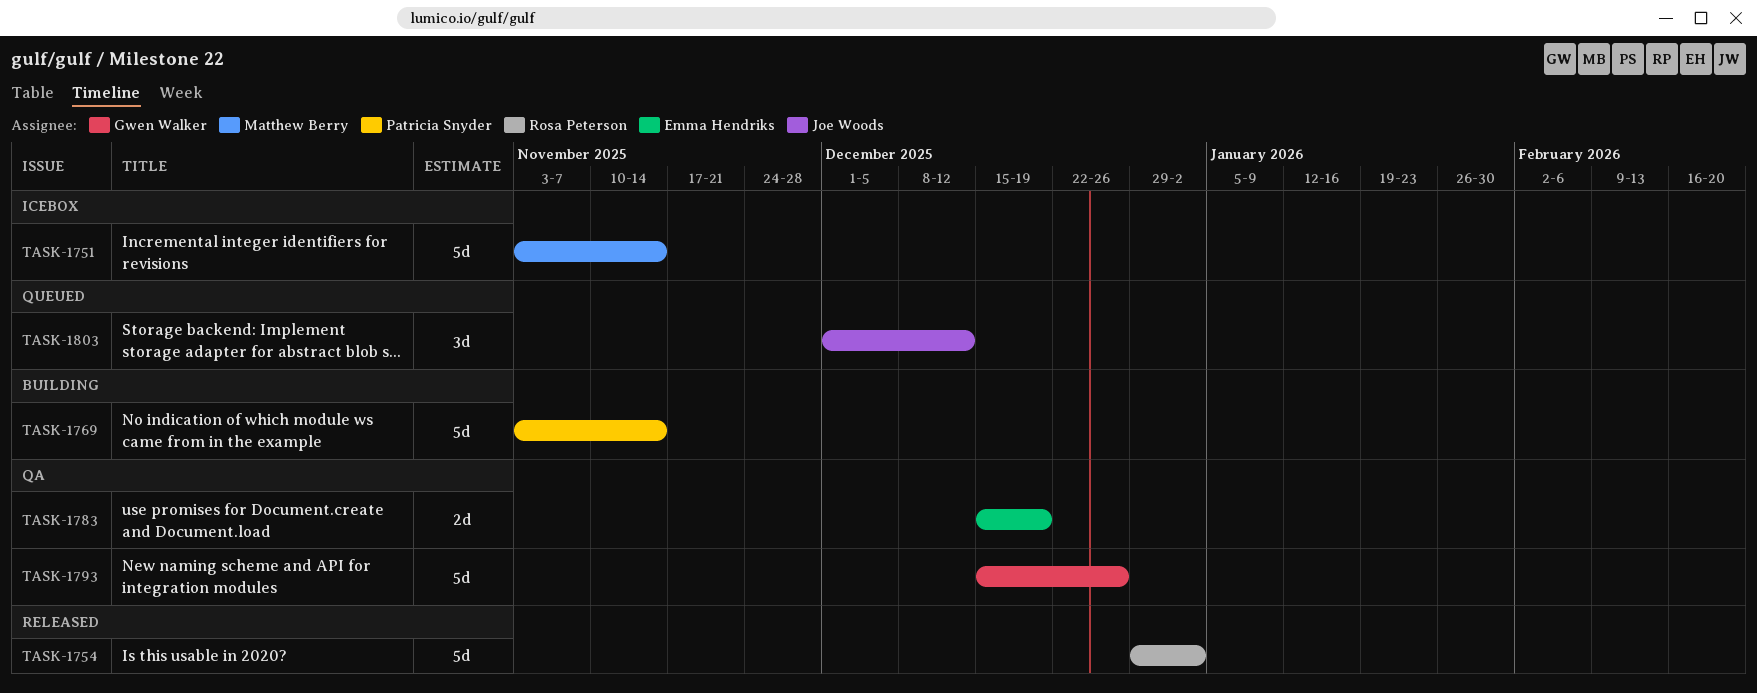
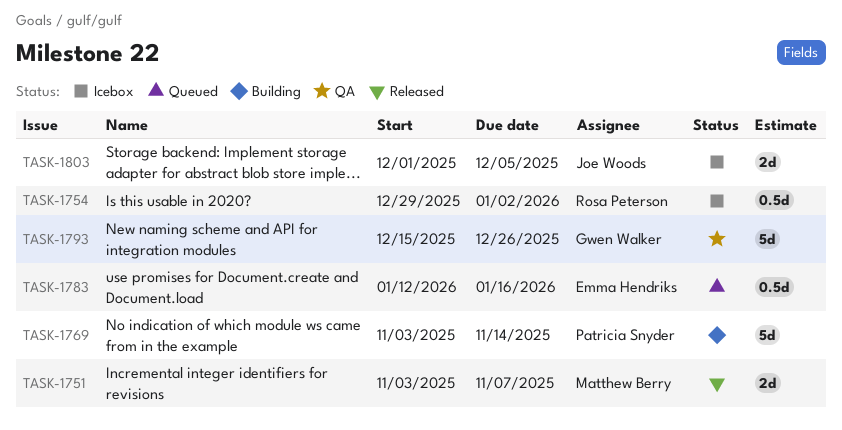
TASK-1751, status: Icebox -> Released
TASK-1751, estimate: 5d -> 2d
TASK-1751, due: Nov 14 -> Nov 7
TASK-1754, status: Released -> Icebox
TASK-1754, estimate: 5d -> 0.5d
TASK-1783, status: QA -> Queued
TASK-1783, estimate: 2d -> 0.5d
TASK-1783, start: Dec 15 -> Jan 12
TASK-1783, due: Dec 19 -> Jan 16
TASK-1803, status: Queued -> Icebox
TASK-1803, estimate: 3d -> 2d
TASK-1803, due: Dec 12 -> Dec 5

